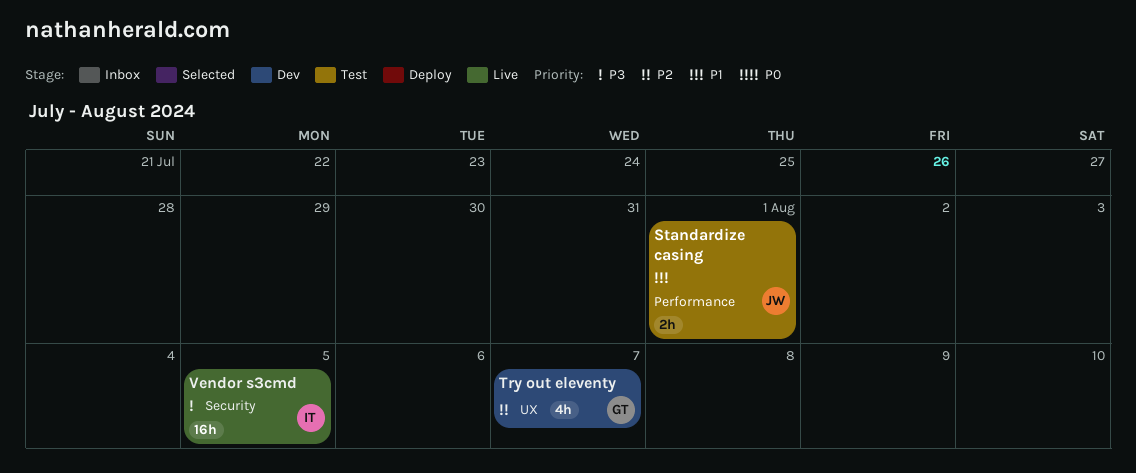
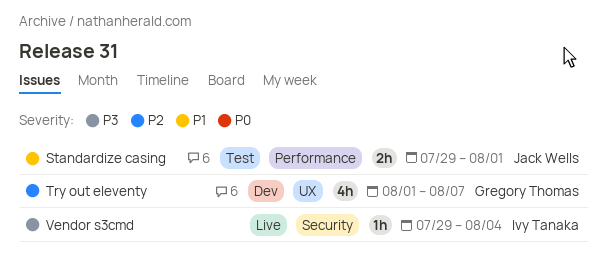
Vendor s3cmd, estimate: 16h -> 1h
Vendor s3cmd, due: Aug 5 -> Aug 4

